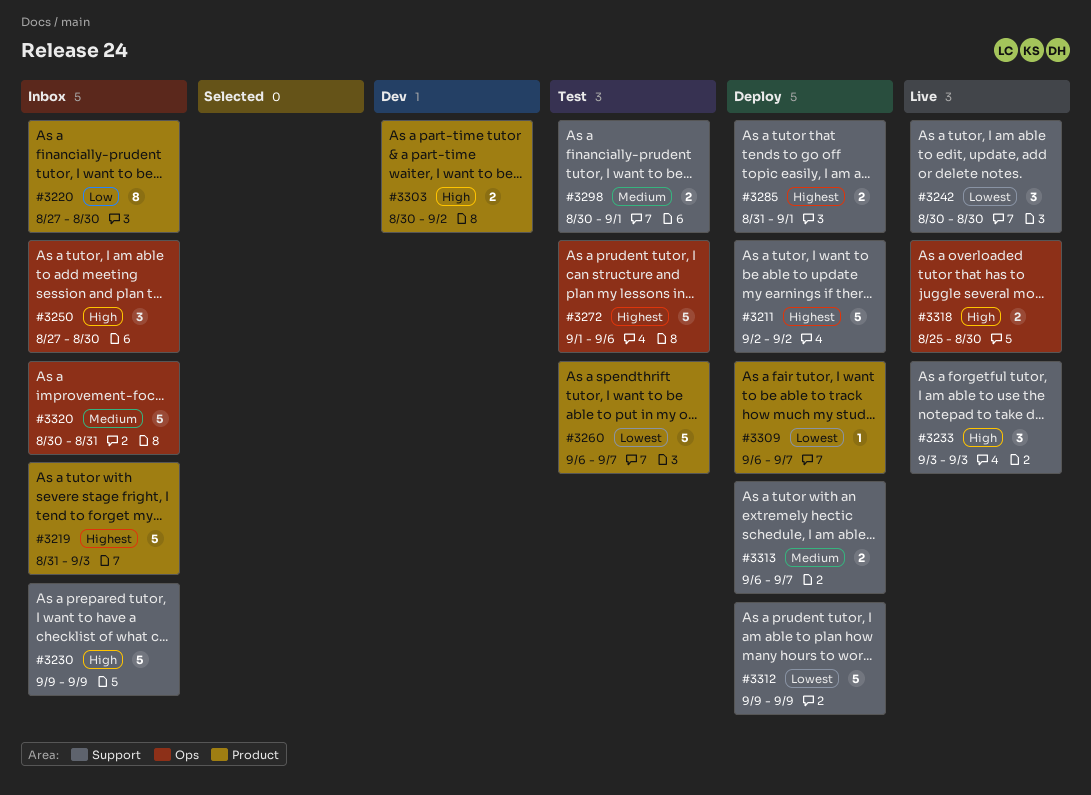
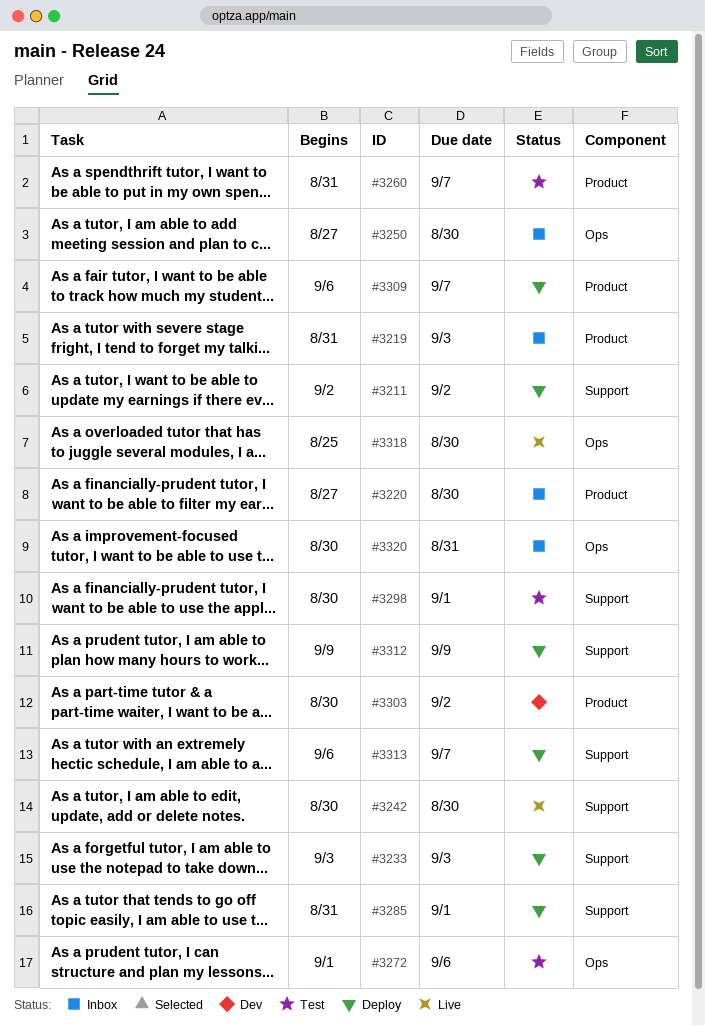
#3230: present -> none
#3233, status: Live -> Deploy
#3260, start: Sep 6 -> Aug 31

